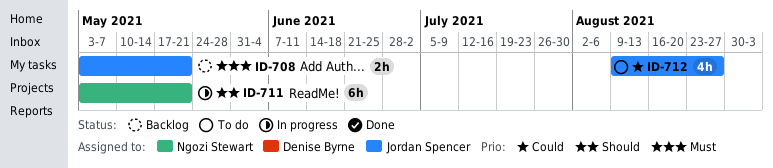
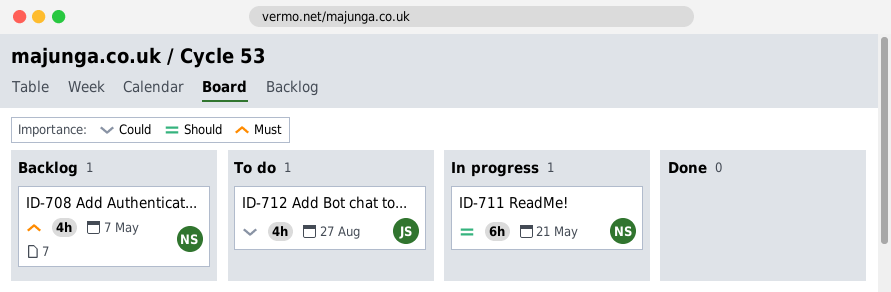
ID-708, owner: Jordan Spencer -> Ngozi Stewart
ID-708, estimate: 2h -> 4h
ID-708, due: May 21 -> May 7

